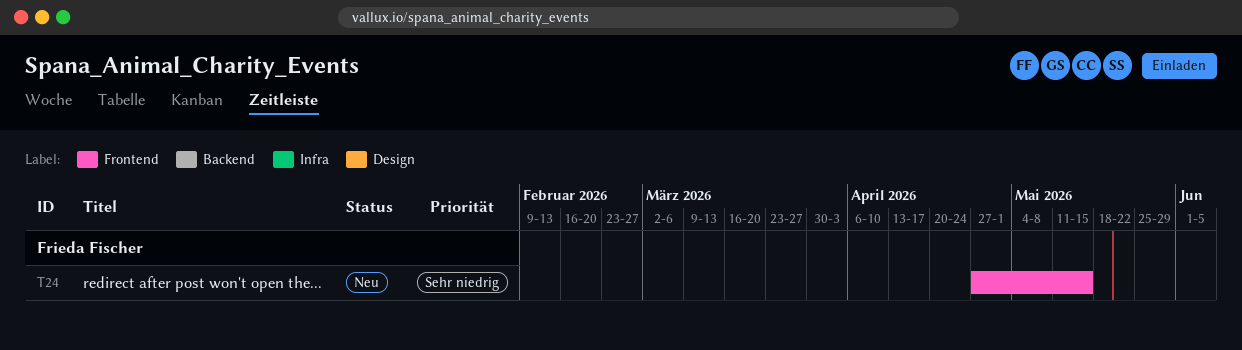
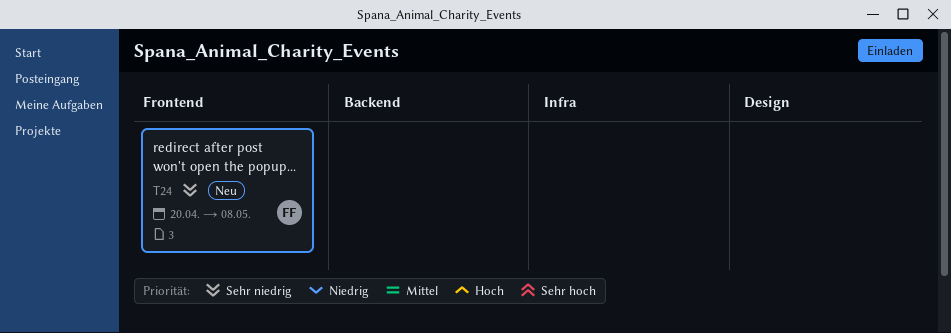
T24, start: Apr 27 -> Apr 20
T24, due: May 15 -> May 8

